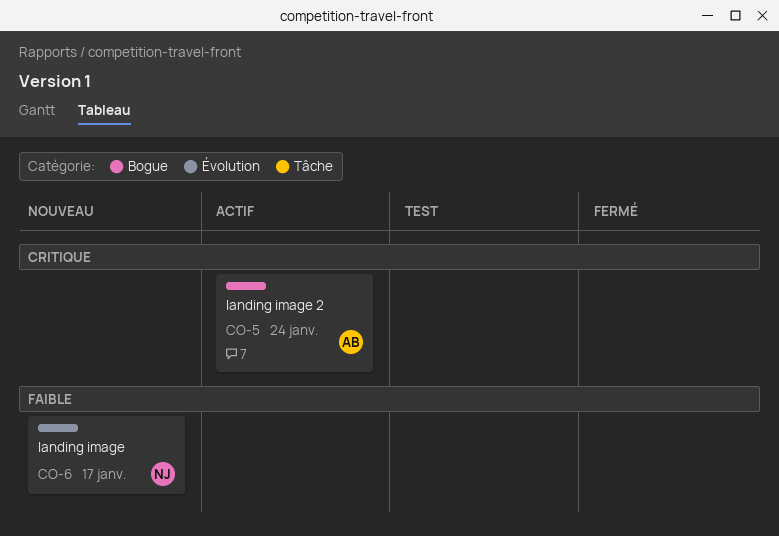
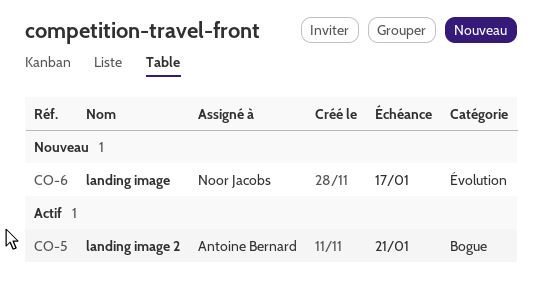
CO-5, due: Jan 24 -> Jan 21

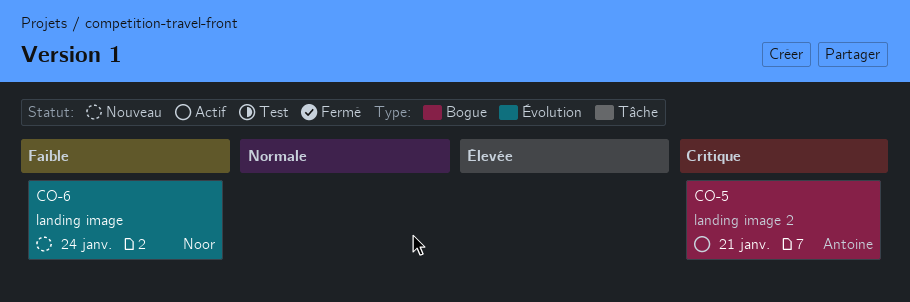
CO-6, due: Jan 17 -> Jan 24

